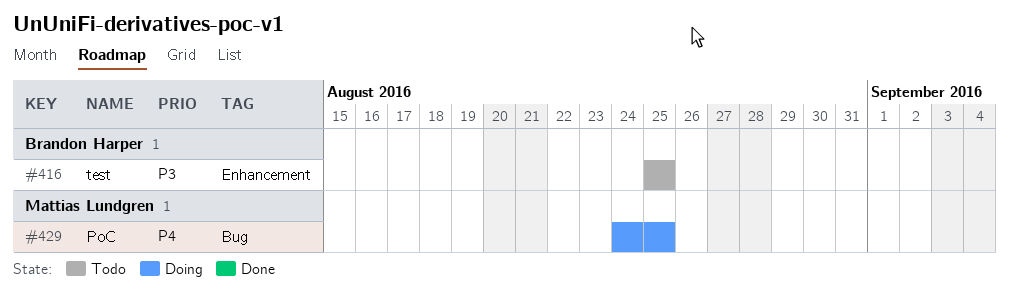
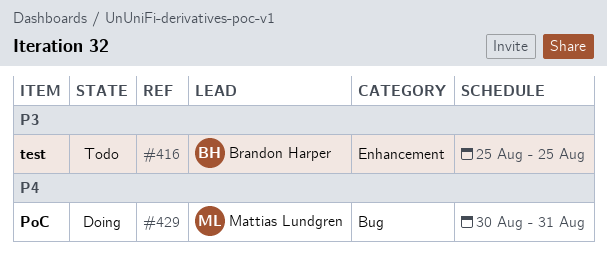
#429, start: Aug 24 -> Aug 30
#429, due: Aug 25 -> Aug 31

